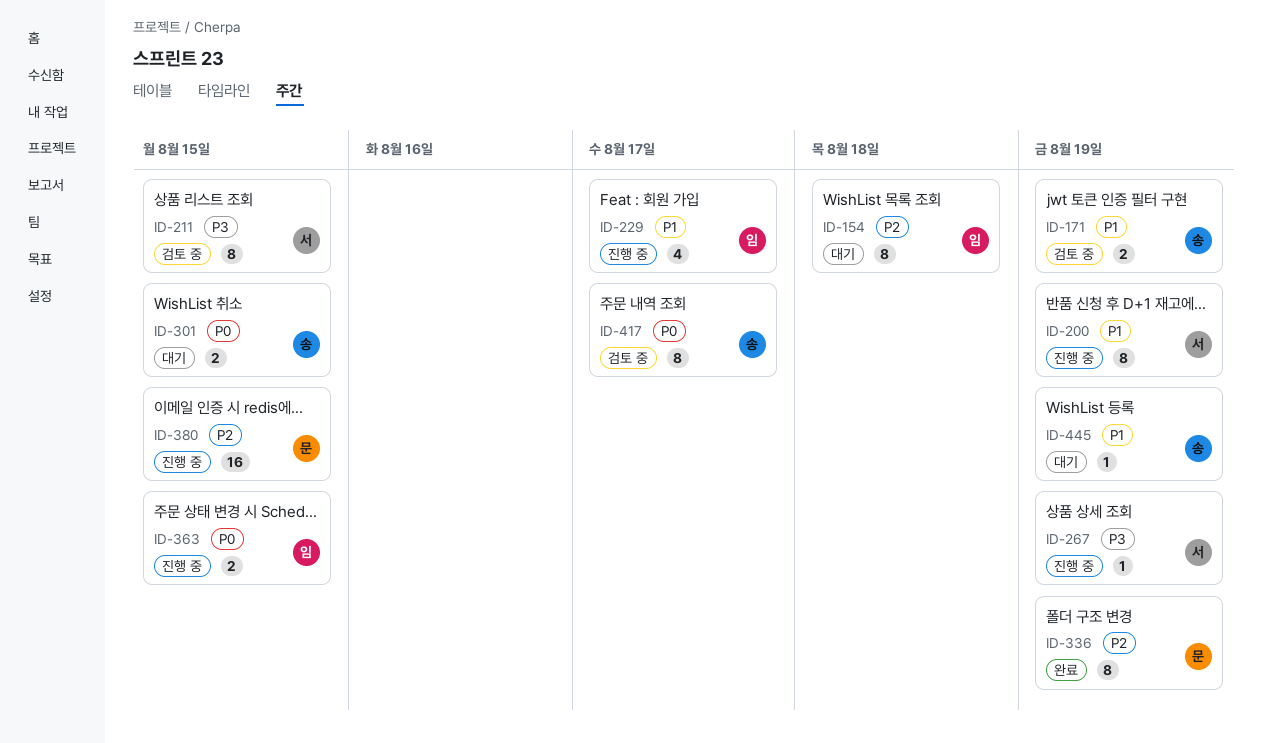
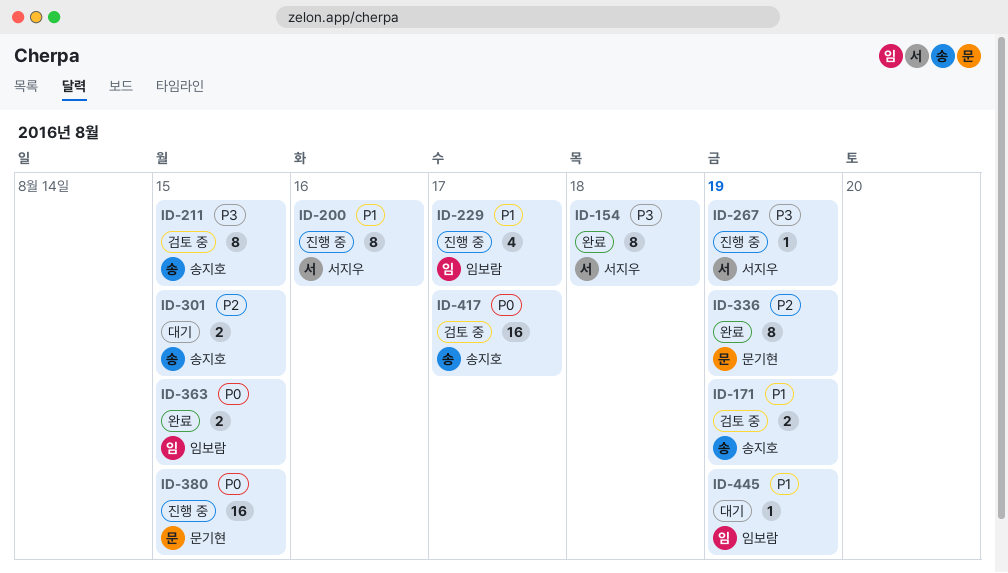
ID-154, status: 대기 -> 완료
ID-154, owner: 임보람 -> 서지우
ID-154, priority: P2 -> P3
ID-200, due: Aug 19 -> Aug 16
ID-211, owner: 서지우 -> 송지호
ID-301, priority: P0 -> P2
ID-363, status: 진행 중 -> 완료
ID-380, priority: P2 -> P0
ID-417, estimate: 8 -> 16
ID-445, owner: 송지호 -> 임보람

